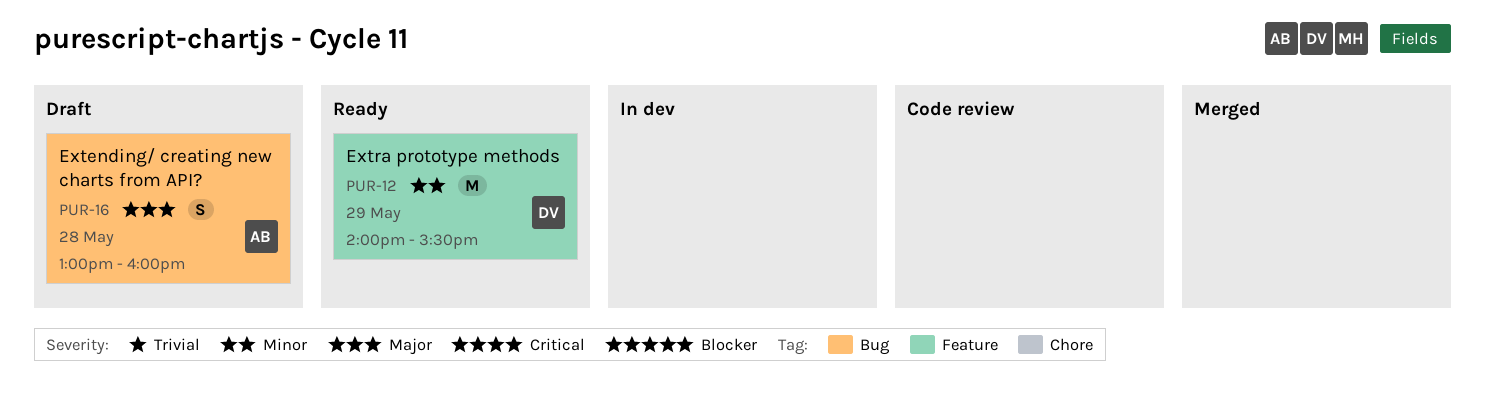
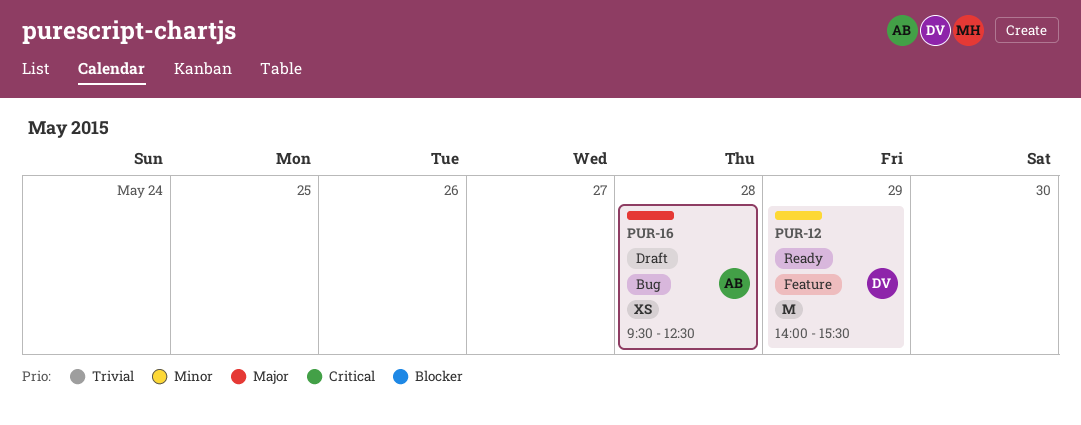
PUR-16, estimate: S -> XS
PUR-16, begins: 13:00 -> 09:30
PUR-16, ends: 16:00 -> 12:30

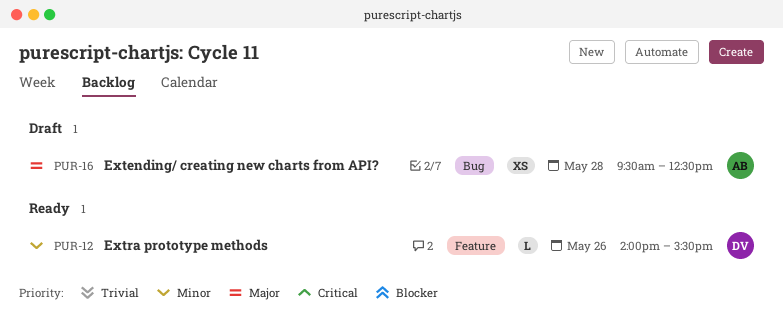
PUR-12, estimate: M -> L
PUR-12, day: May 29 -> May 26

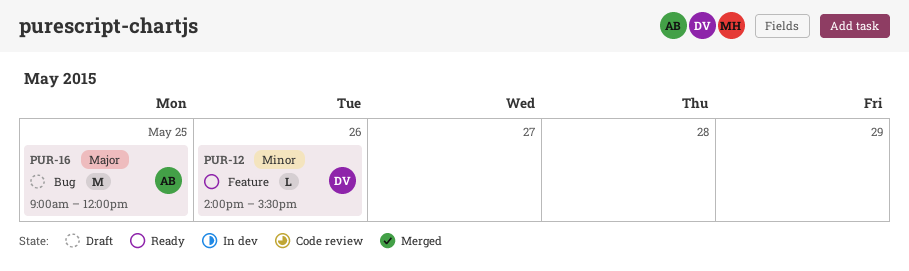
PUR-16, estimate: XS -> M
PUR-16, day: May 28 -> May 25
PUR-16, begins: 09:30 -> 09:00
PUR-16, ends: 12:30 -> 12:00

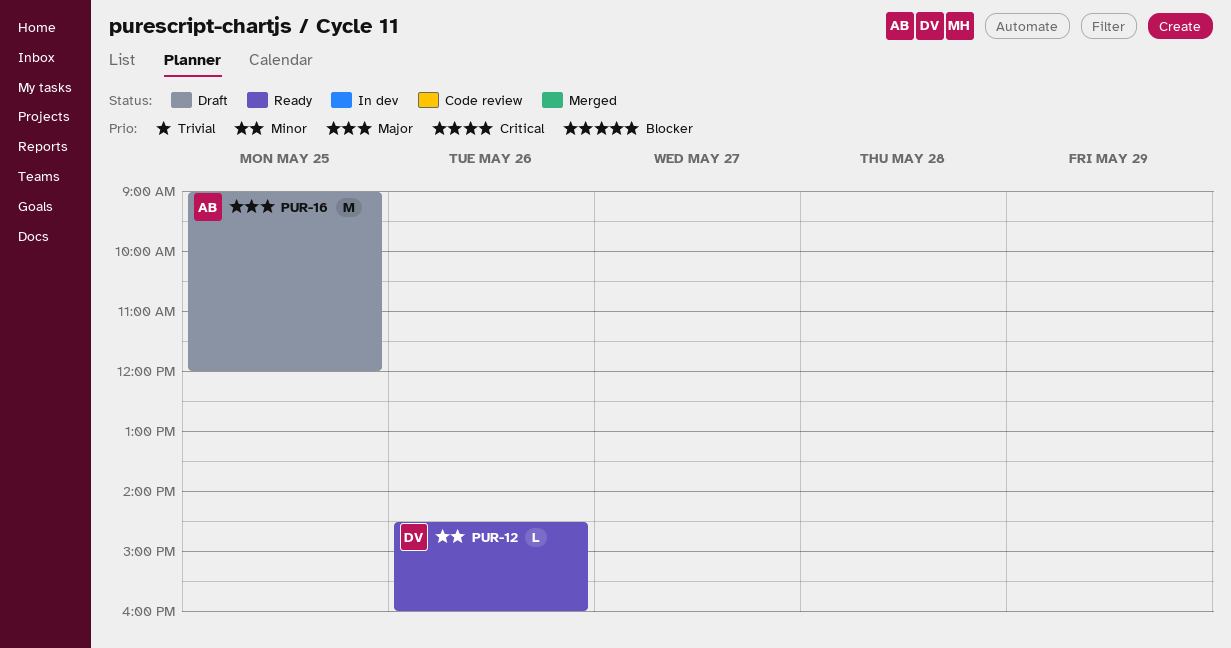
PUR-12, begins: 14:00 -> 14:30
PUR-12, ends: 15:30 -> 16:00

